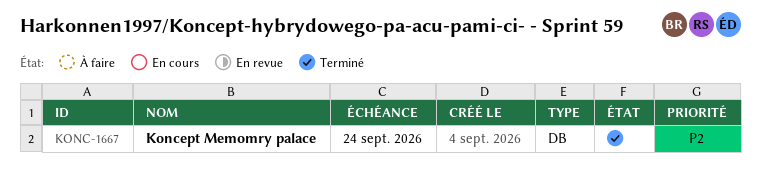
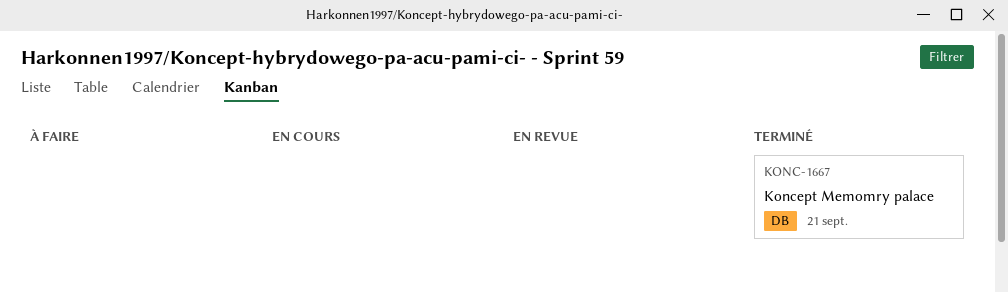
KONC-1667, due: Sep 24 -> Sep 21

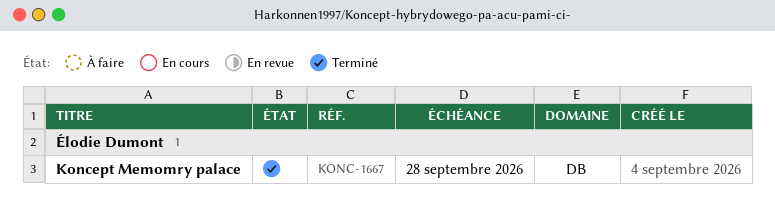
KONC-1667, due: Sep 21 -> Sep 28

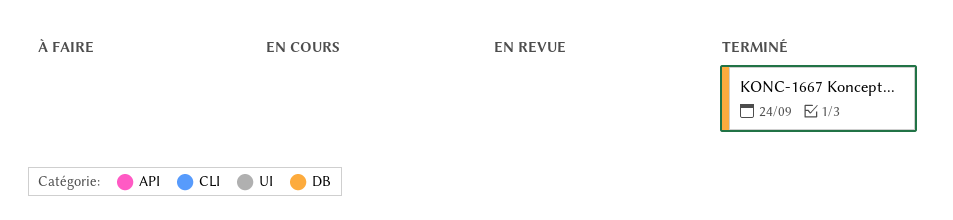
KONC-1667, due: Sep 28 -> Sep 24

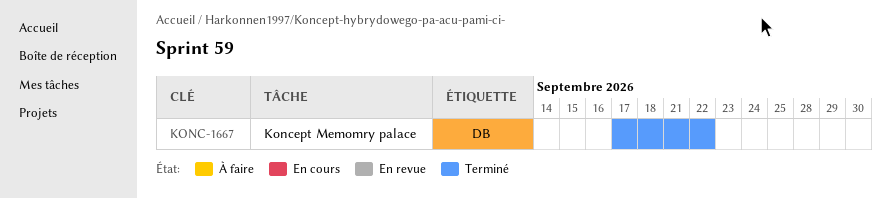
KONC-1667, due: Sep 24 -> Sep 22

